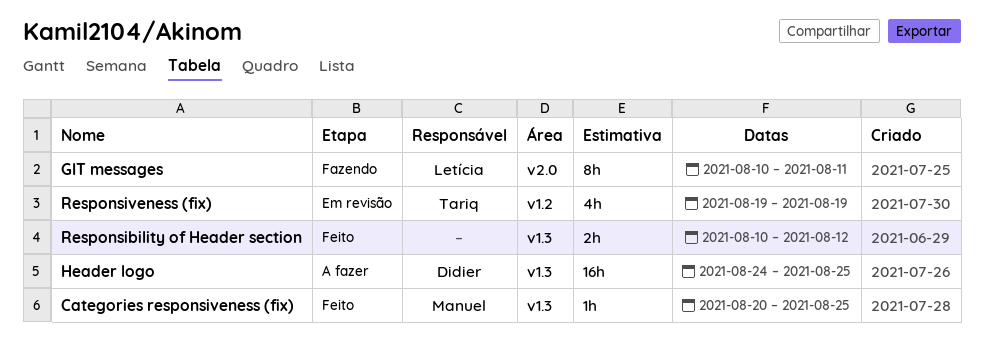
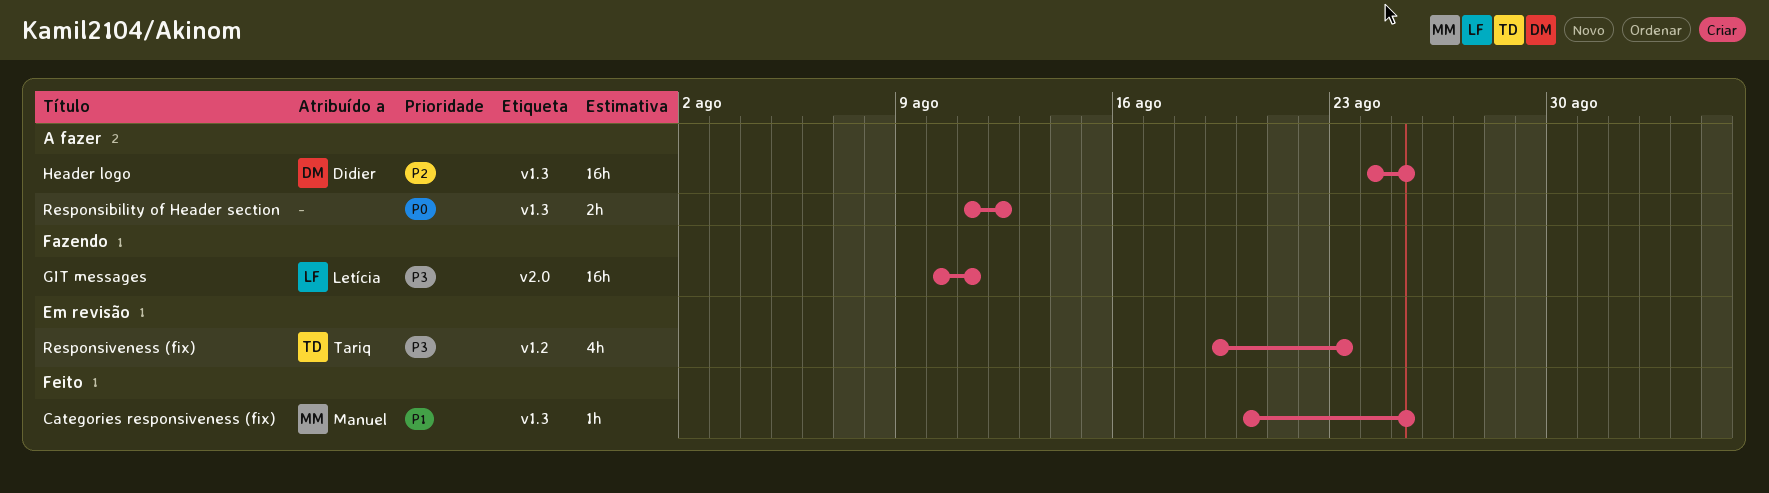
GIT messages, estimate: 8h -> 16h
Responsibility of Header section, status: Feito -> A fazer
Responsibility of Header section, start: Aug 10 -> Aug 11
Responsiveness (fix), due: Aug 19 -> Aug 23

